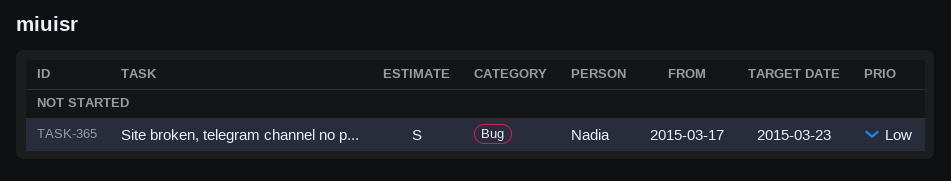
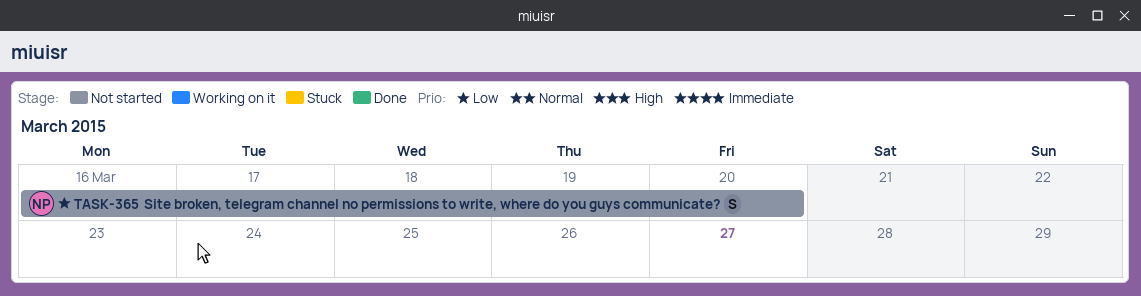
TASK-365, start: Mar 17 -> Mar 16
TASK-365, due: Mar 23 -> Mar 20

